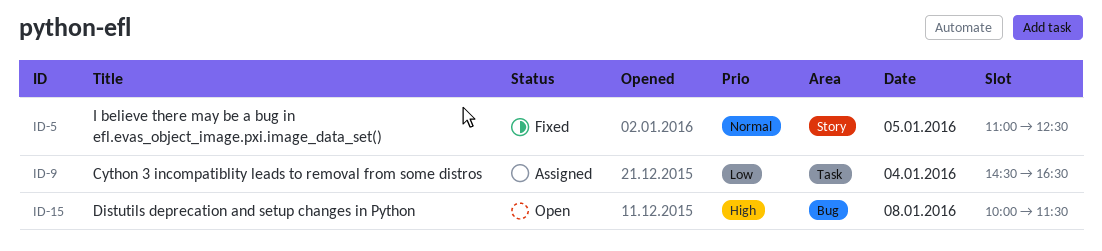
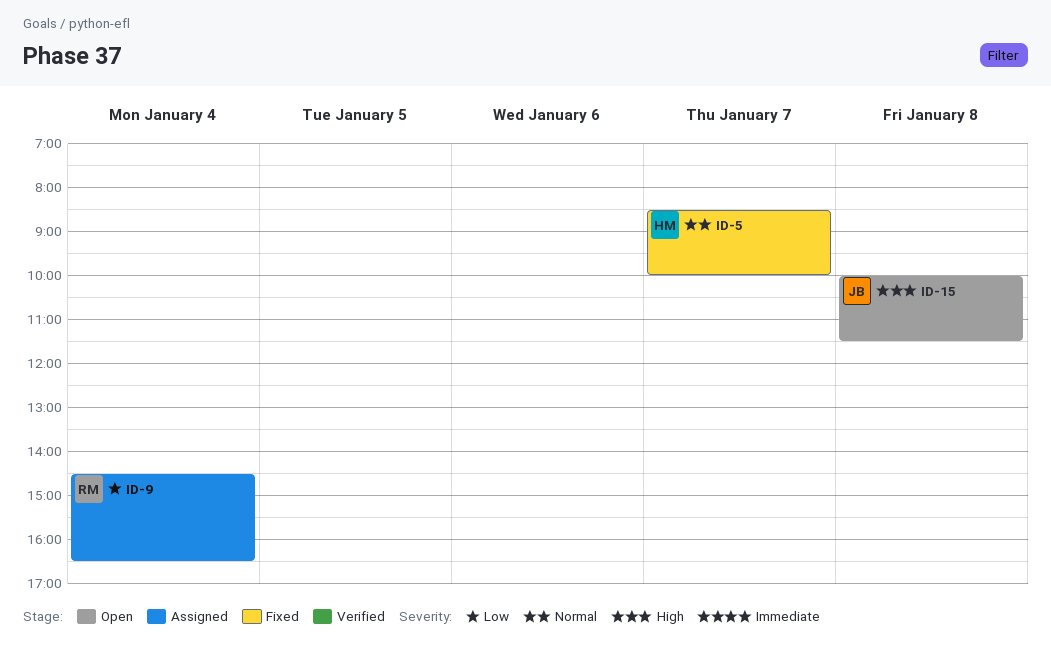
ID-5, day: Jan 5 -> Jan 7
ID-5, begins: 11:00 -> 08:30
ID-5, ends: 12:30 -> 10:00

